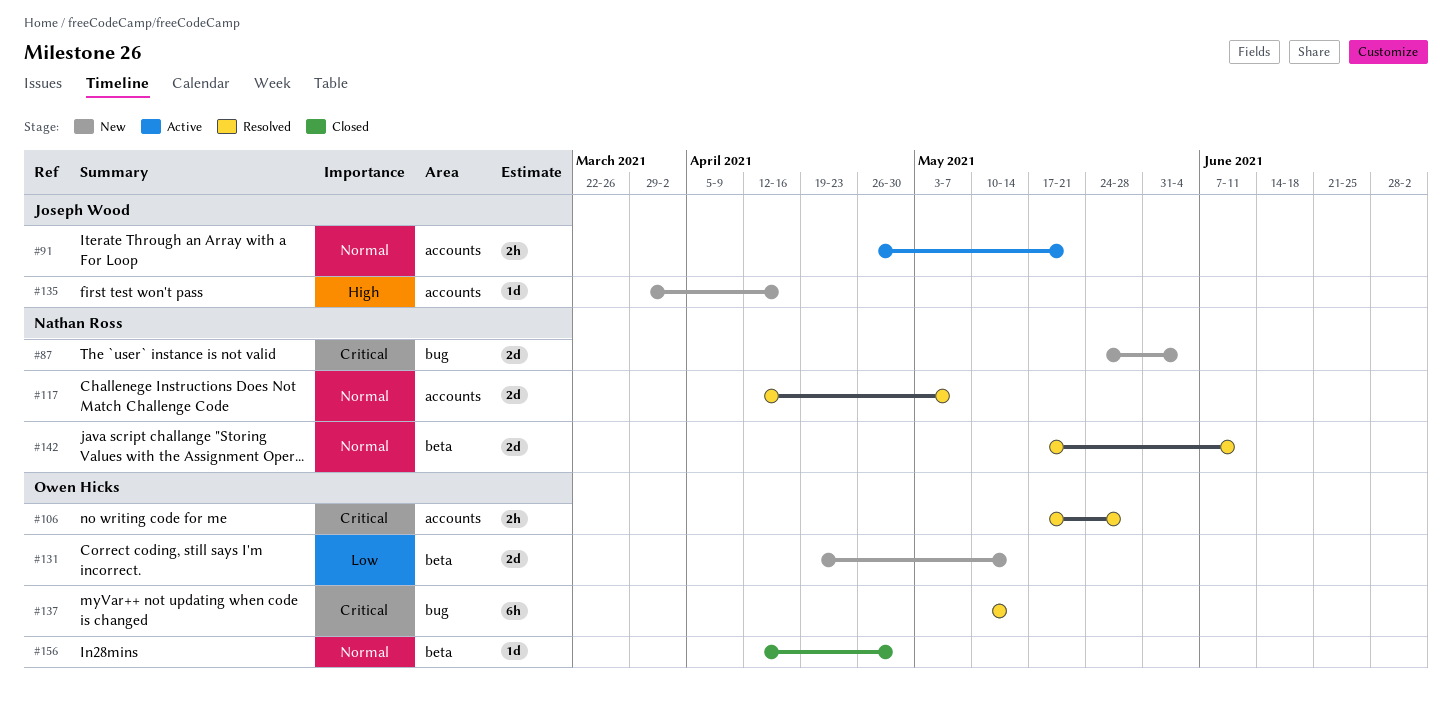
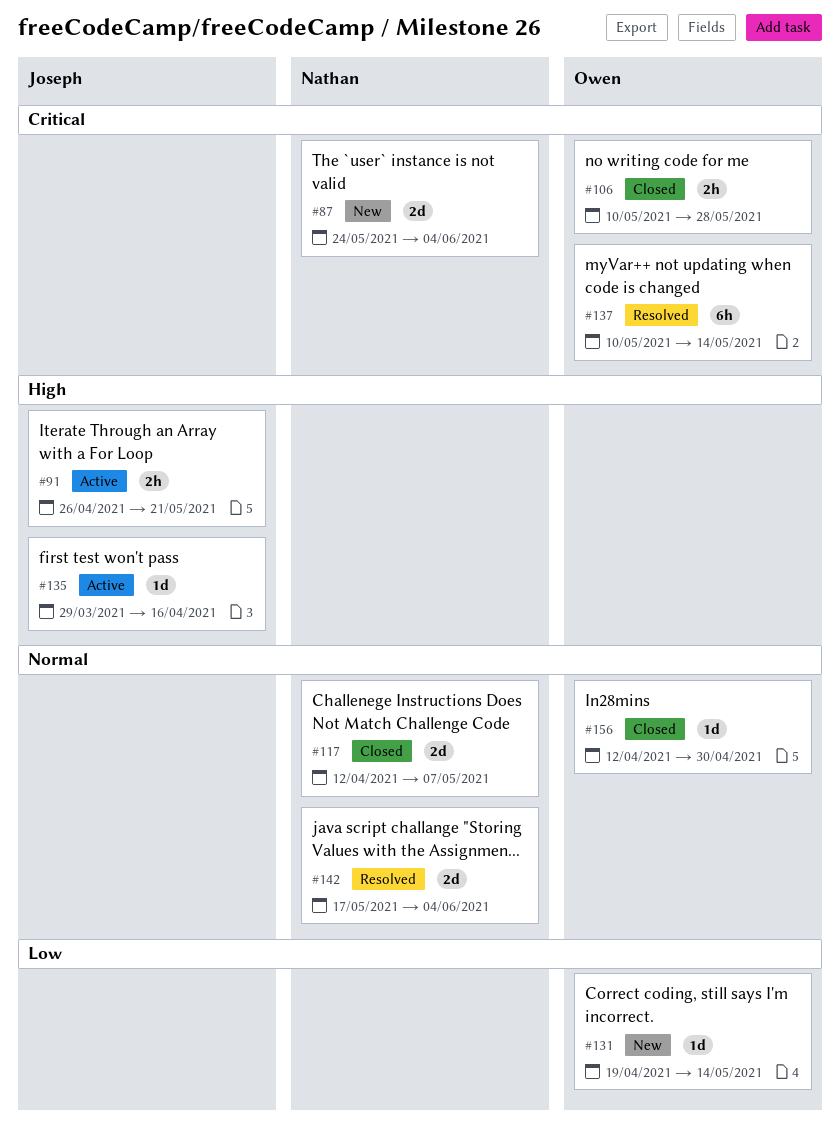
#91, priority: Normal -> High
#106, status: Resolved -> Closed
#106, start: May 17 -> May 10
#117, status: Resolved -> Closed
#131, estimate: 2d -> 1d
#135, status: New -> Active
#142, due: Jun 11 -> Jun 4

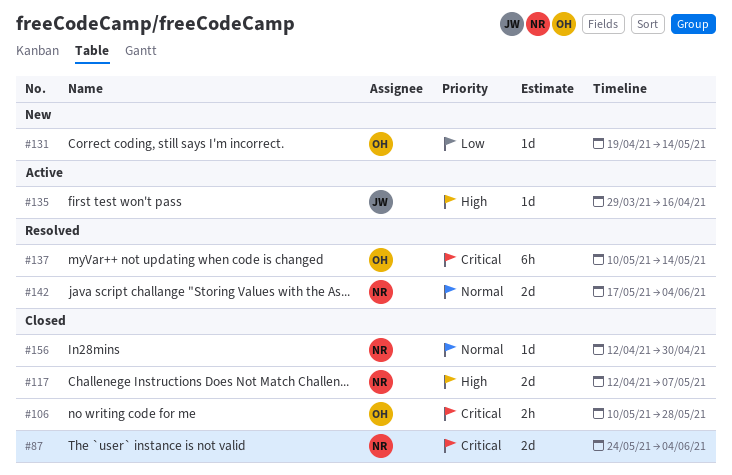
#87, status: New -> Closed
#91: present -> none
#117, priority: Normal -> High
#156, owner: Owen -> Nathan

